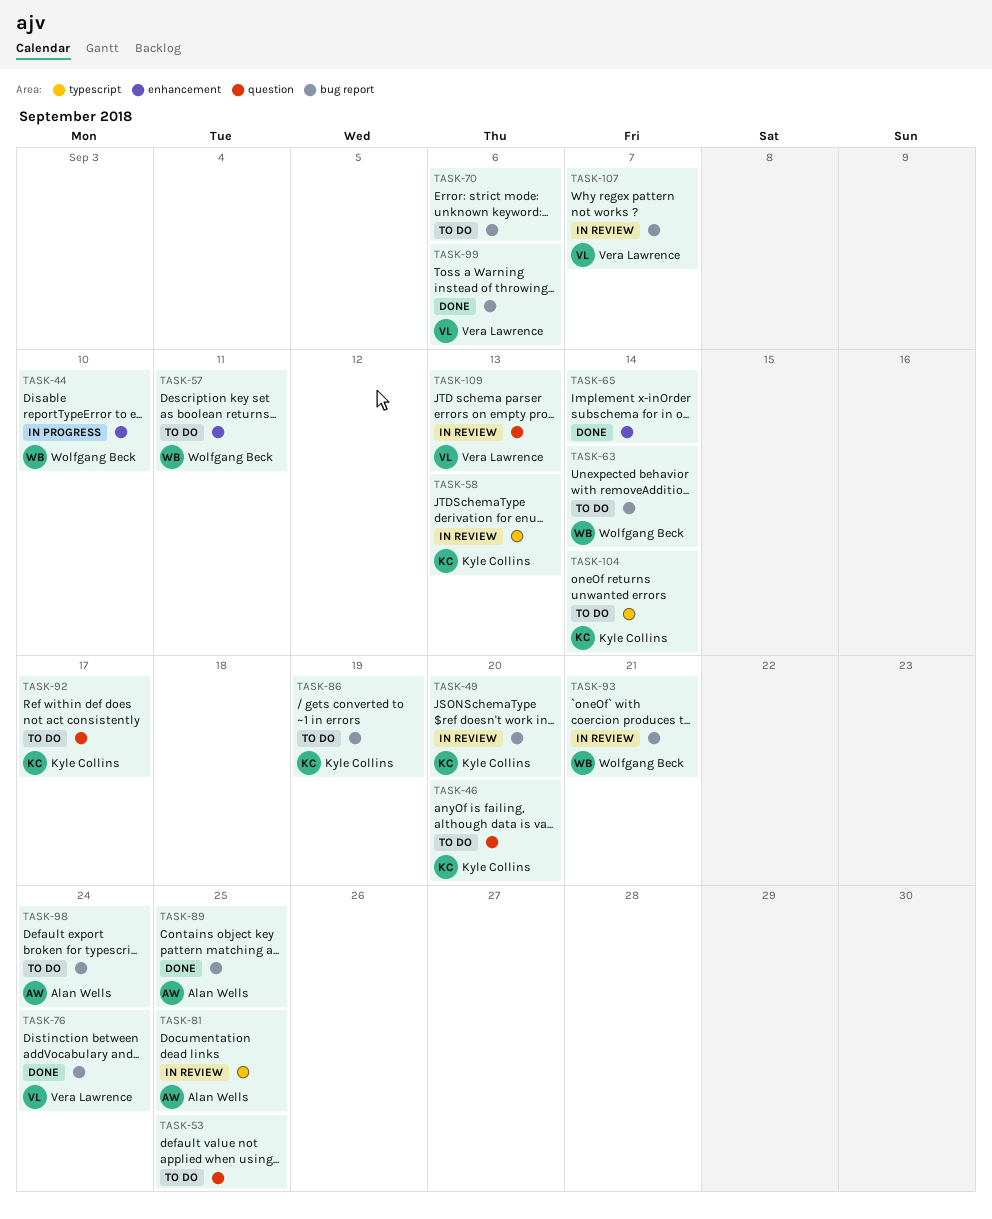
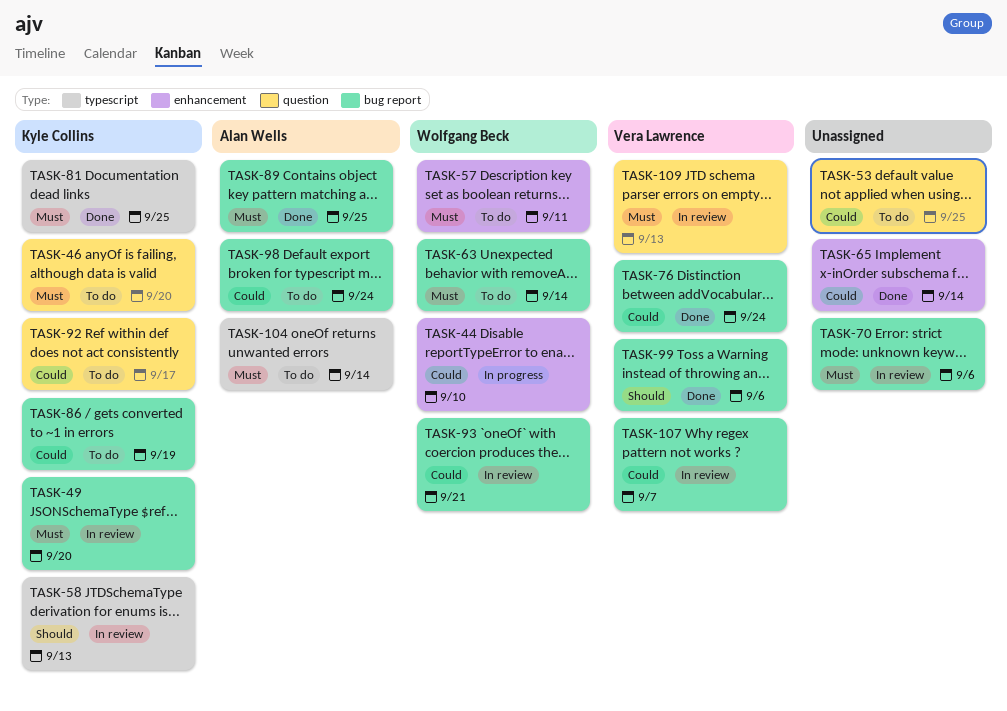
TASK-70, status: To do -> In review
TASK-81, status: In review -> Done
TASK-81, owner: Alan Wells -> Kyle Collins
TASK-104, owner: Kyle Collins -> Alan Wells

